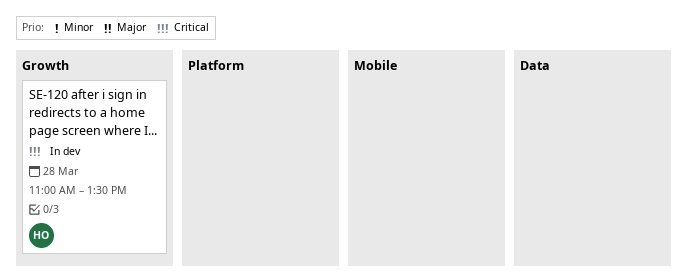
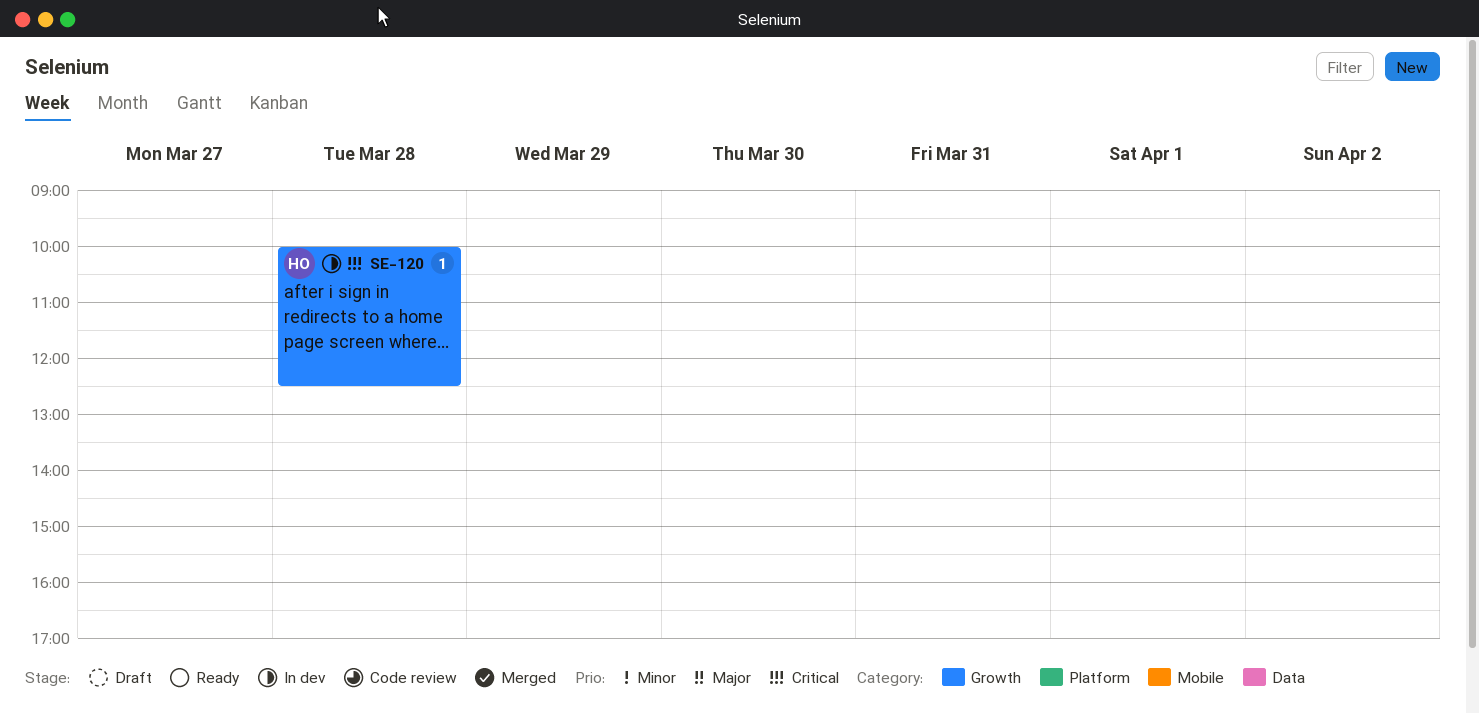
SE-120, begins: 11:00 -> 10:00
SE-120, ends: 13:30 -> 12:30

